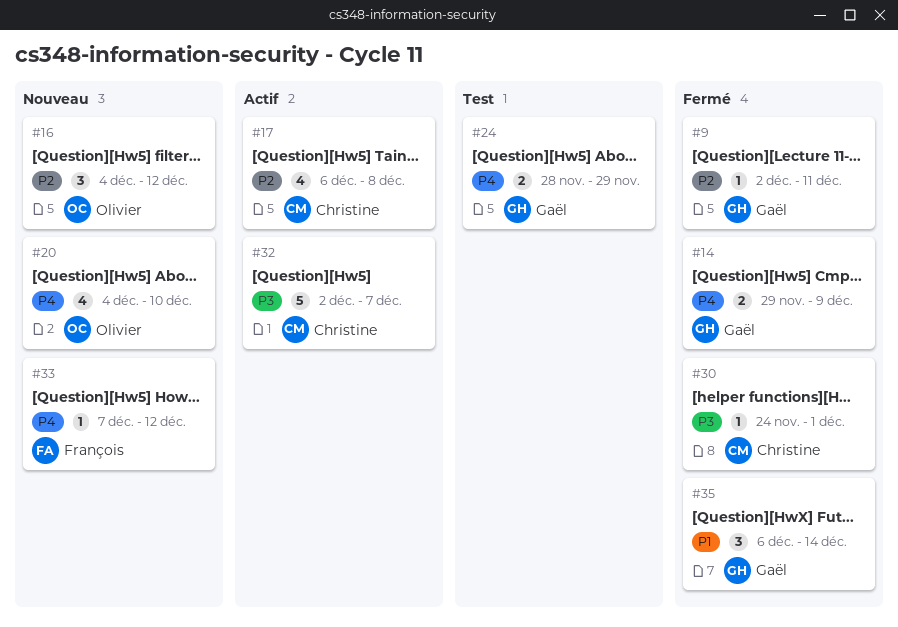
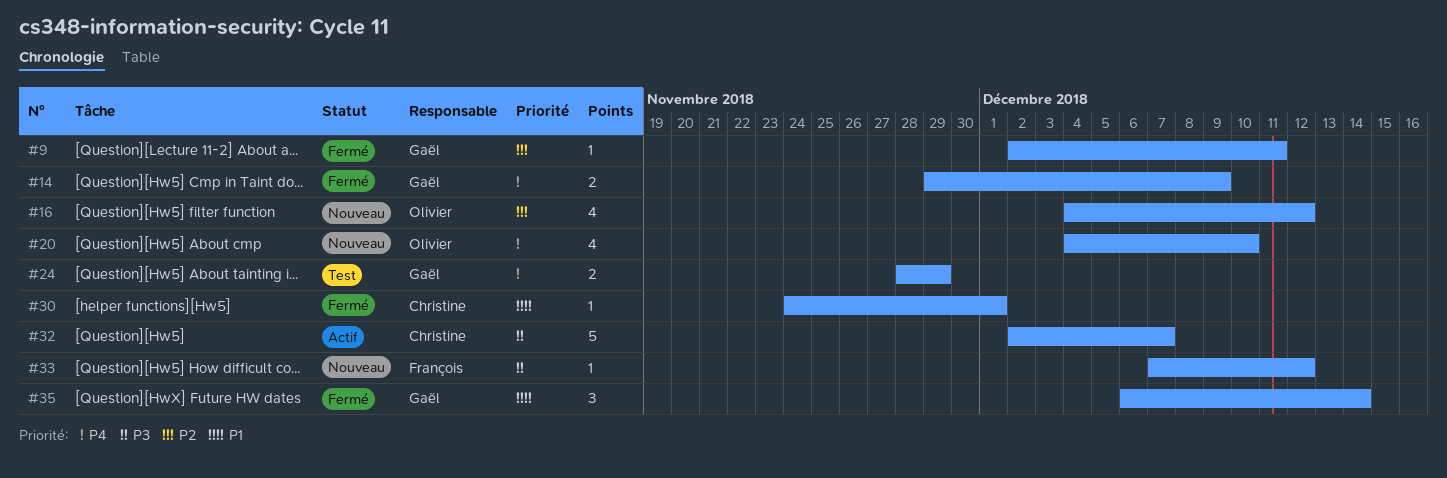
#16, estimate: 3 -> 4
#17: present -> none
#30, priority: P3 -> P1
#33, priority: P4 -> P3

